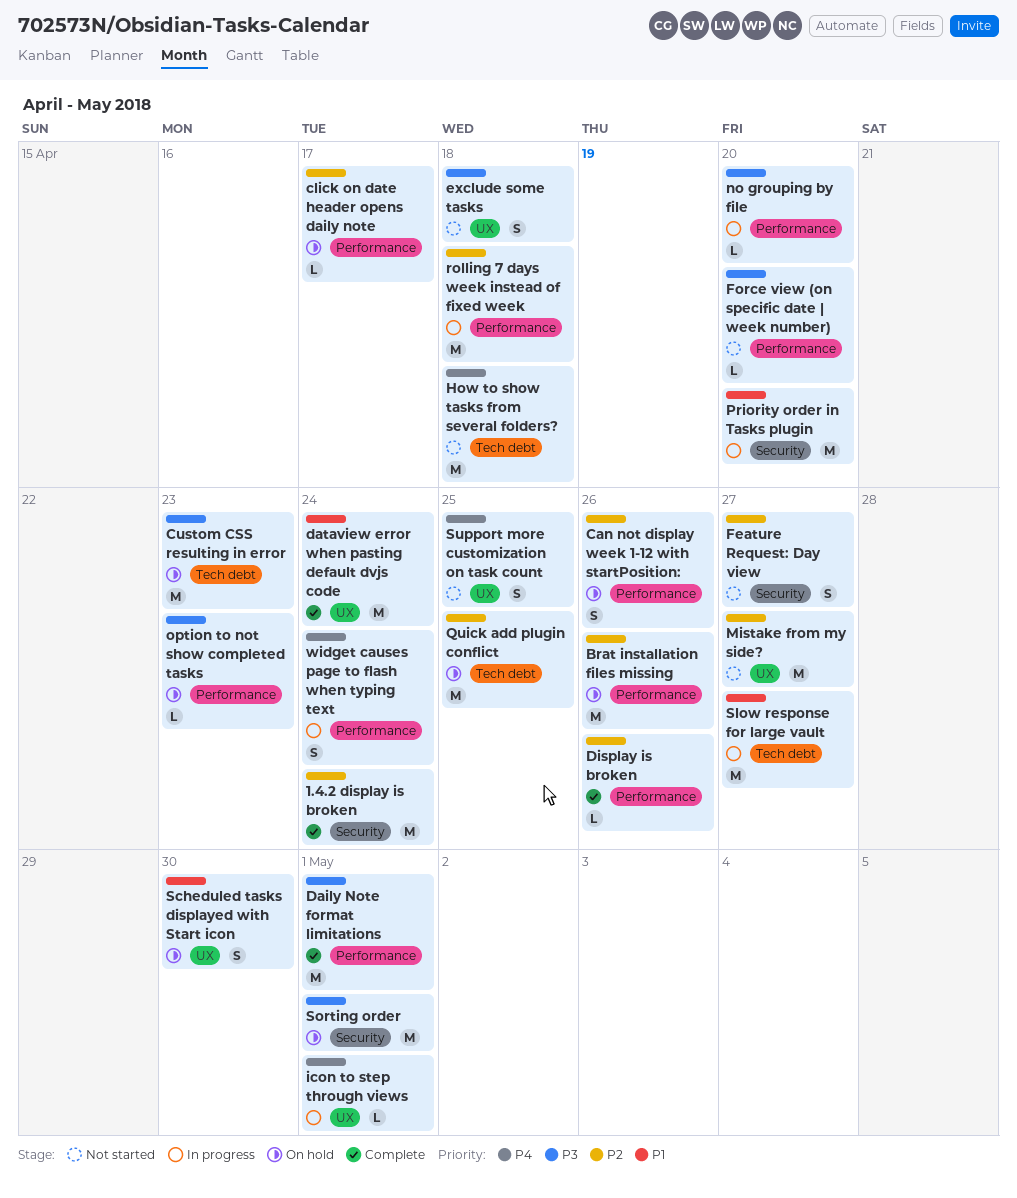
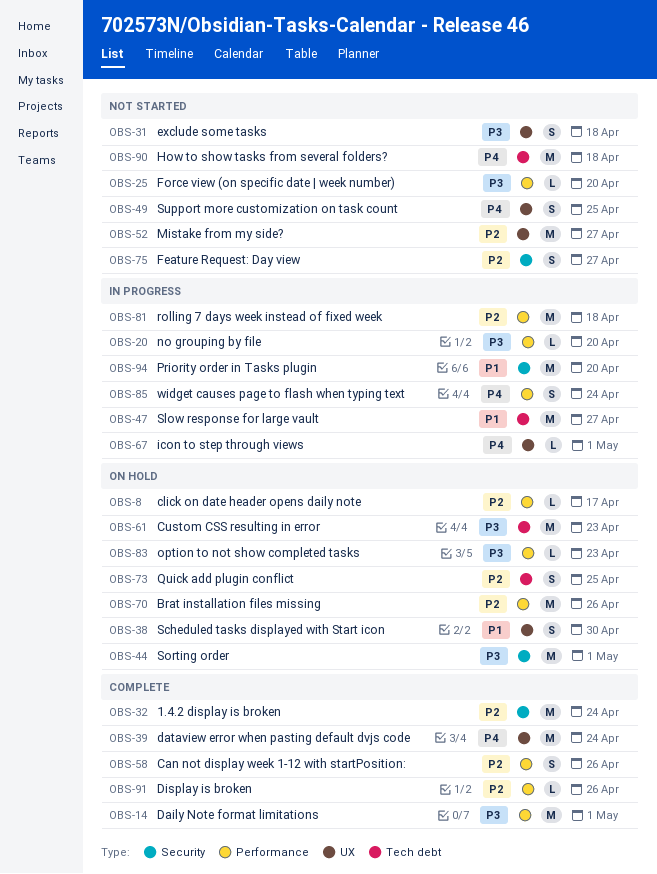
Can not display week 1-12 with startPosition:, status: On hold -> Complete
dataview error when pasting default dvjs code, priority: P1 -> P4
Quick add plugin conflict, estimate: M -> S

